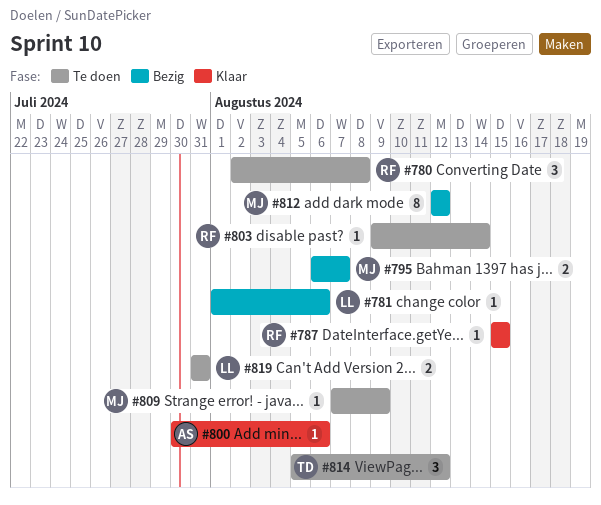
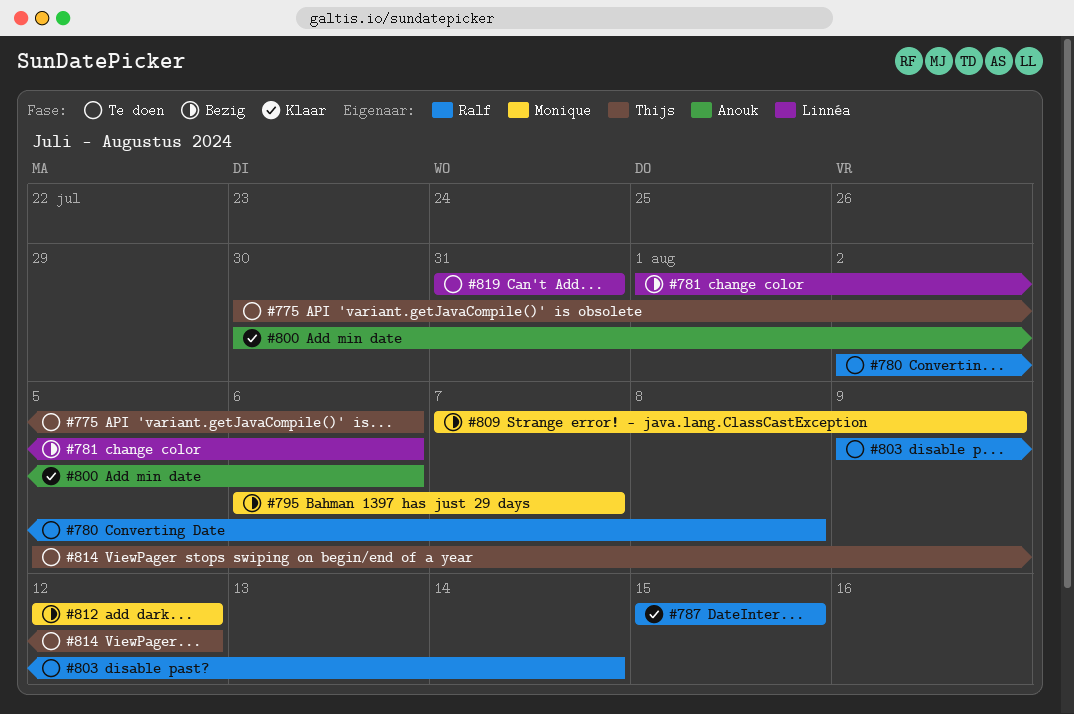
#775: none -> present
#809, status: Te doen -> Bezig

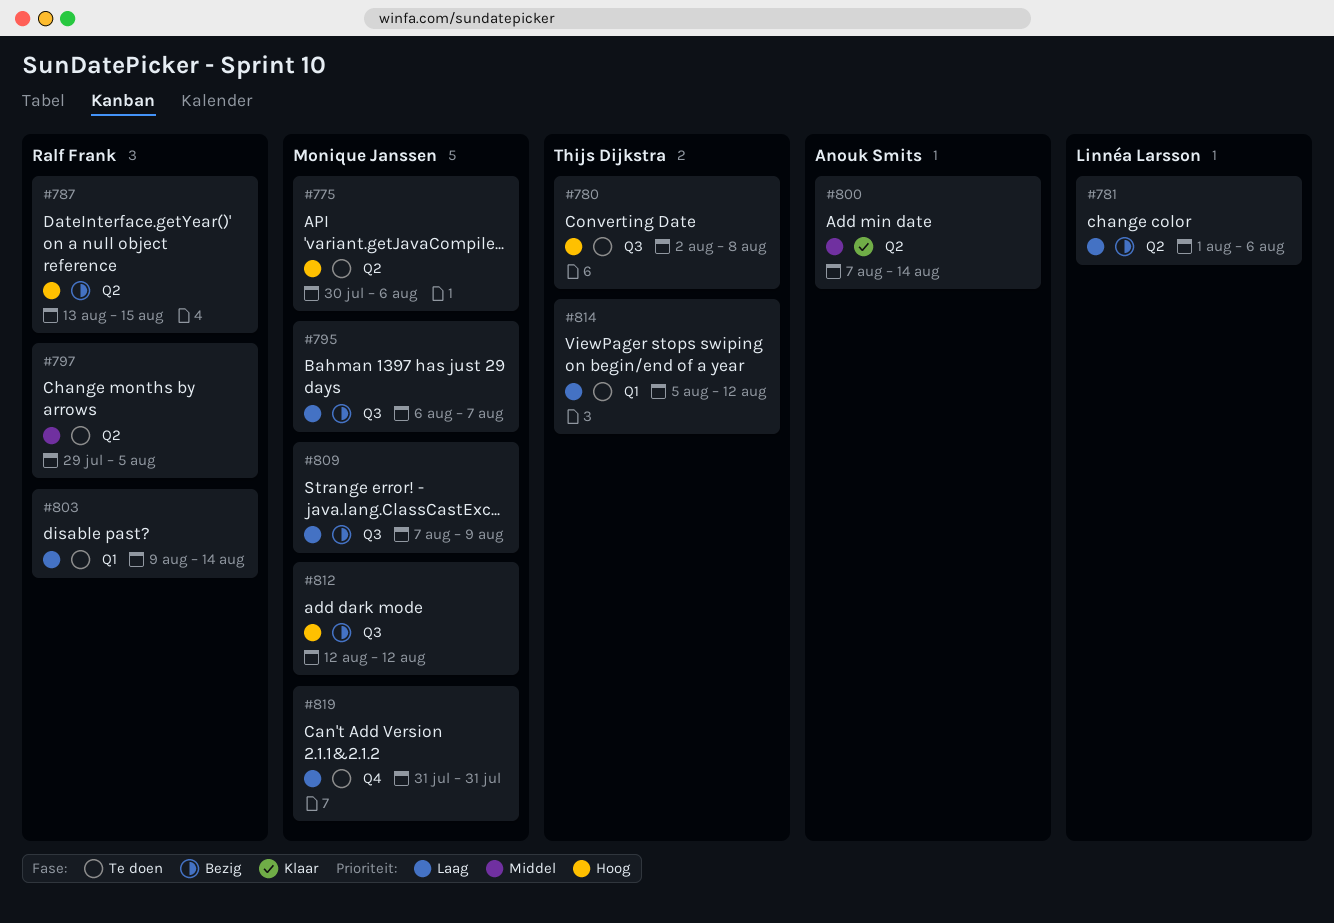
#775, owner: Thijs Dijkstra -> Monique Janssen
#780, owner: Ralf Frank -> Thijs Dijkstra
#787, status: Klaar -> Bezig
#787, start: Aug 15 -> Aug 13
#797: none -> present
#800, start: Jul 30 -> Aug 7
#800, due: Aug 6 -> Aug 14
#819, owner: Linnéa Larsson -> Monique Janssen

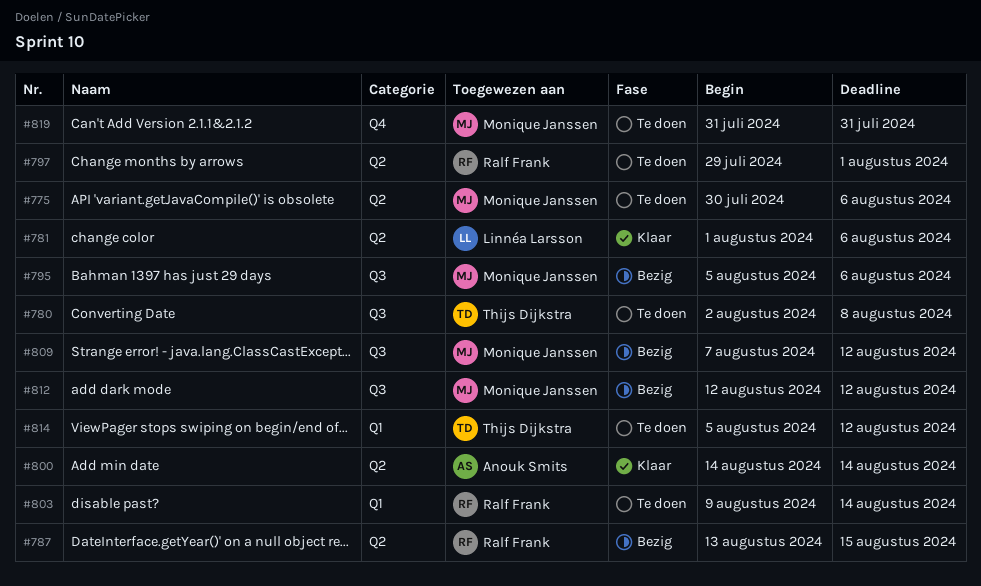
#781, status: Bezig -> Klaar
#795, start: Aug 6 -> Aug 5
#795, due: Aug 7 -> Aug 6
#797, due: Aug 5 -> Aug 1
#800, start: Aug 7 -> Aug 14
#809, due: Aug 9 -> Aug 12

